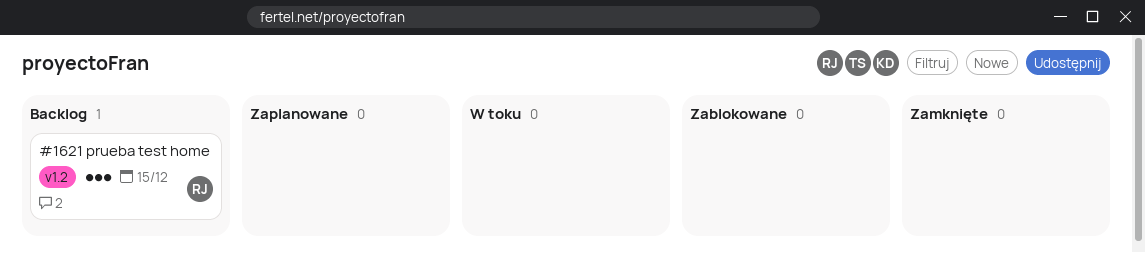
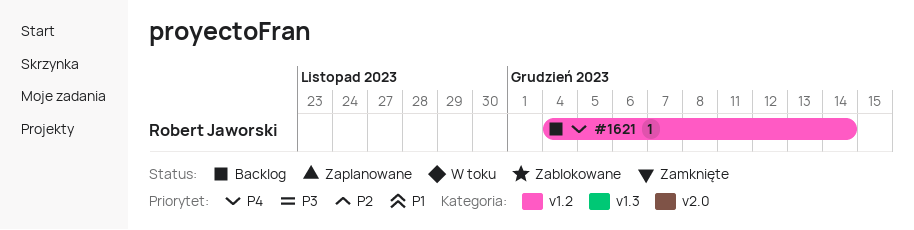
#1621, estimate: 3 -> 1
#1621, due: Dec 15 -> Dec 14

